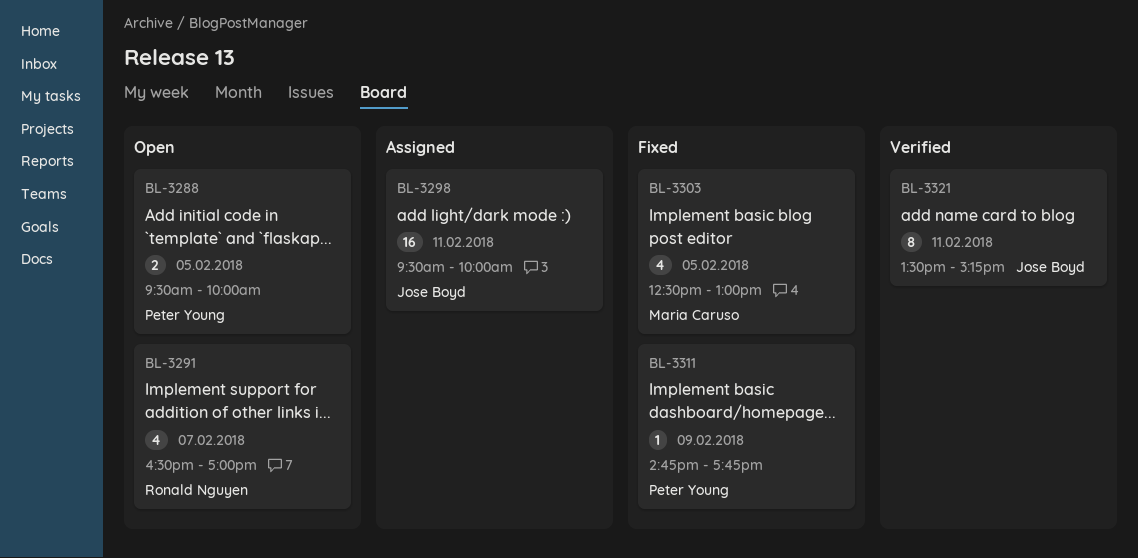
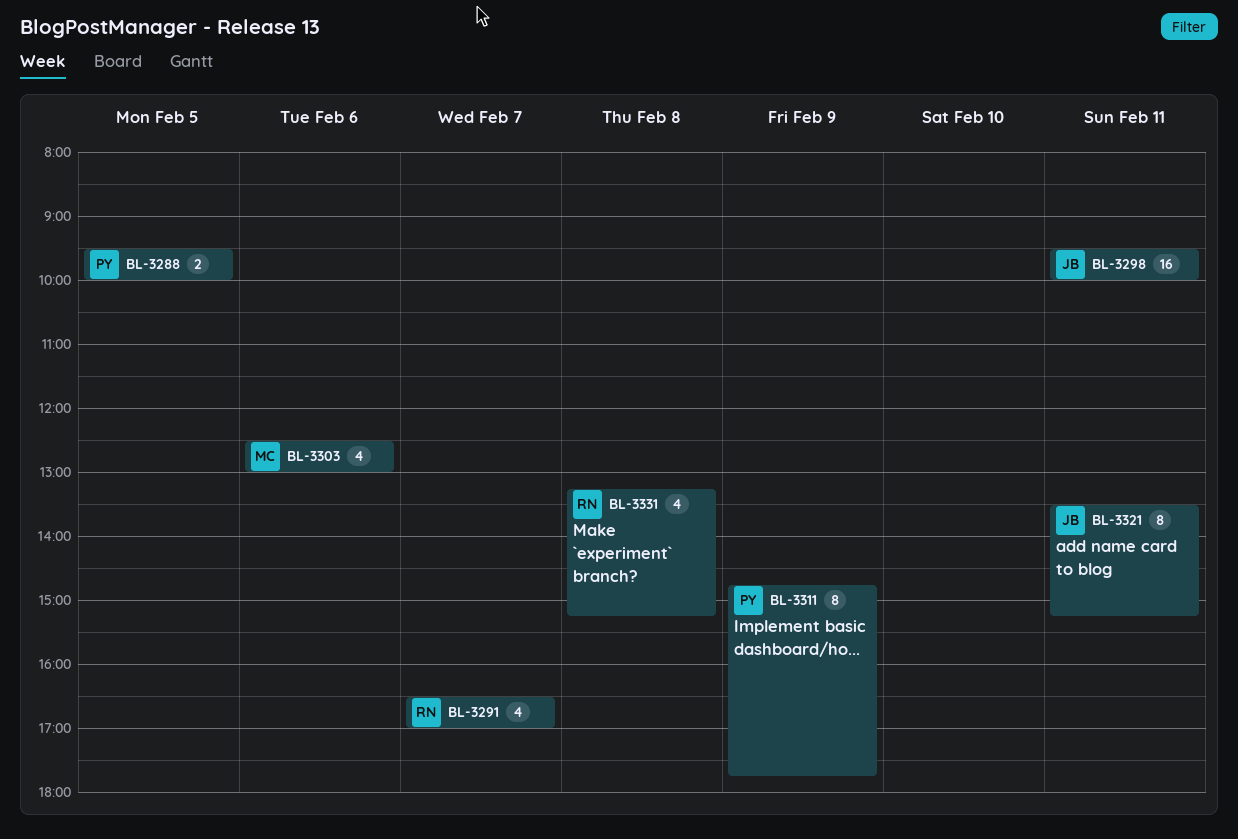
BL-3303, day: Feb 5 -> Feb 6
BL-3311, estimate: 1 -> 8
BL-3331: none -> present

